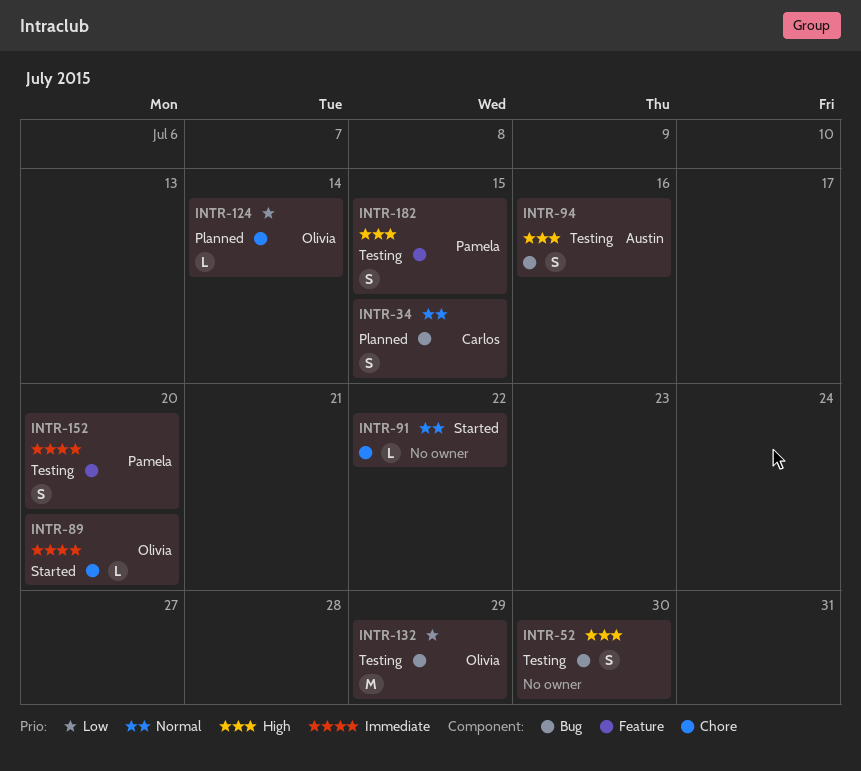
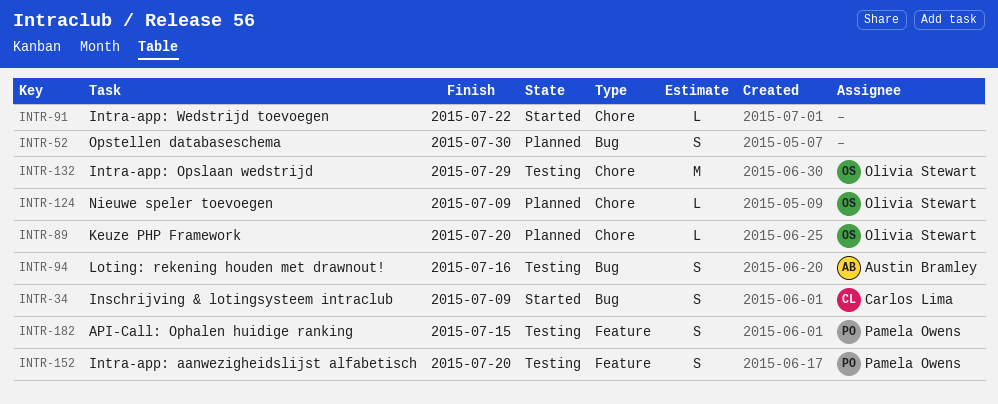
INTR-34, status: Planned -> Started
INTR-34, due: Jul 15 -> Jul 9
INTR-52, status: Testing -> Planned
INTR-89, status: Started -> Planned
INTR-124, due: Jul 14 -> Jul 9
INTR-132, label: Bug -> Chore

